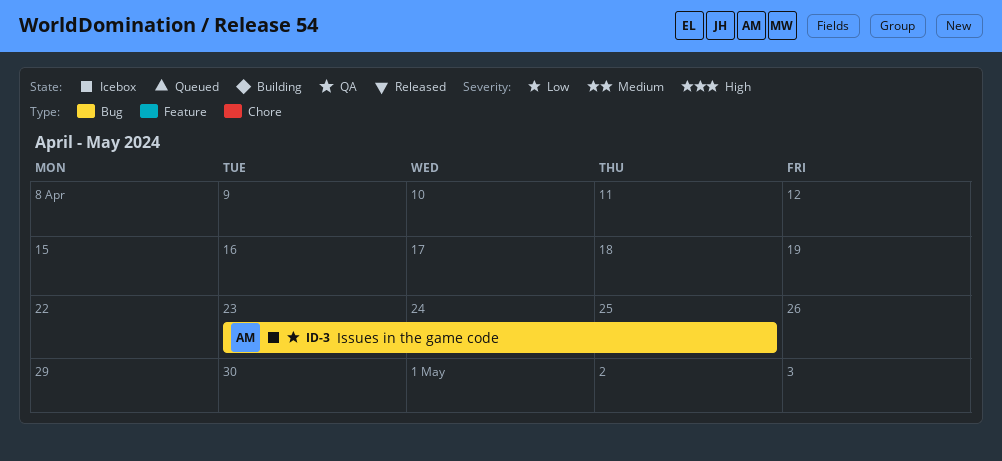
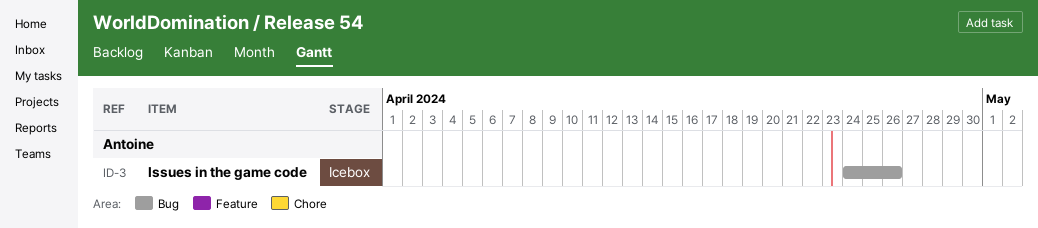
ID-3, start: Apr 23 -> Apr 24
ID-3, due: Apr 25 -> Apr 26

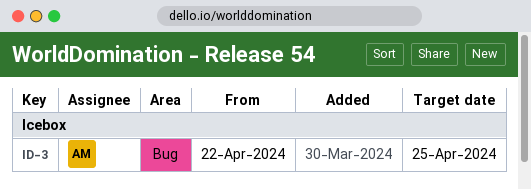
ID-3, start: Apr 24 -> Apr 22
ID-3, due: Apr 26 -> Apr 25

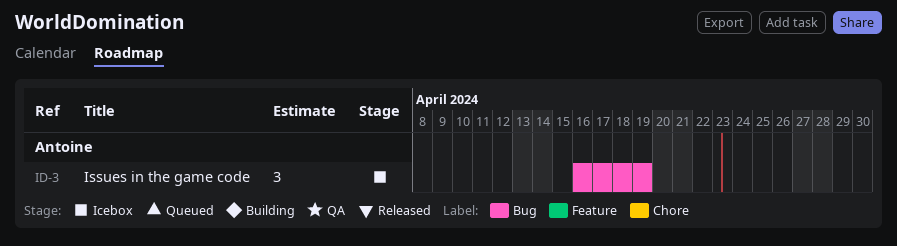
ID-3, start: Apr 22 -> Apr 16
ID-3, due: Apr 25 -> Apr 19

